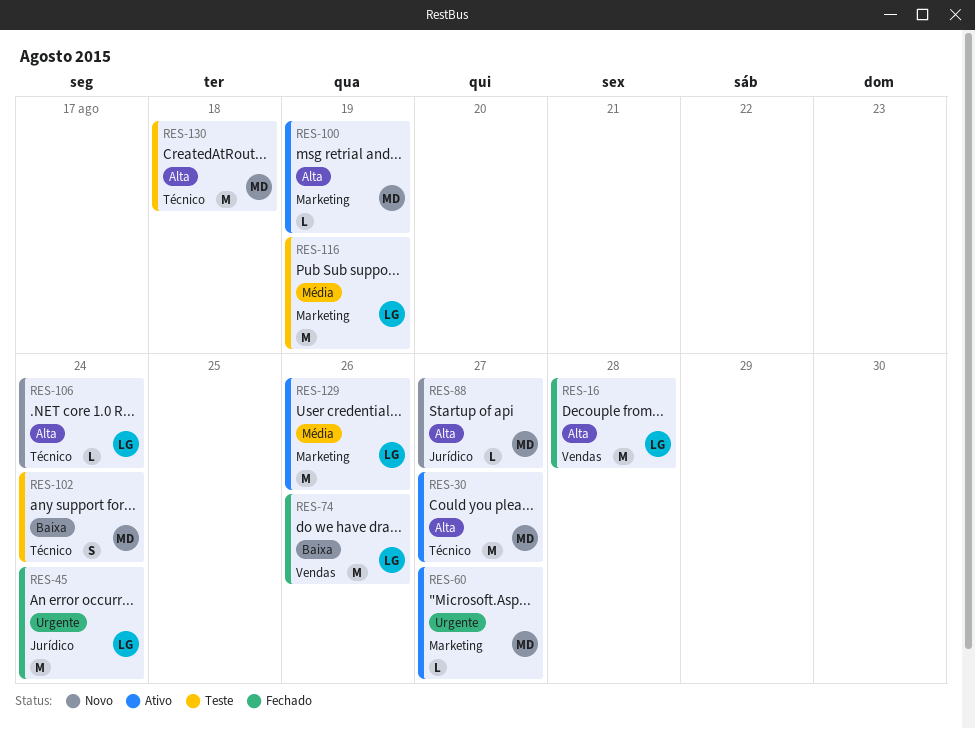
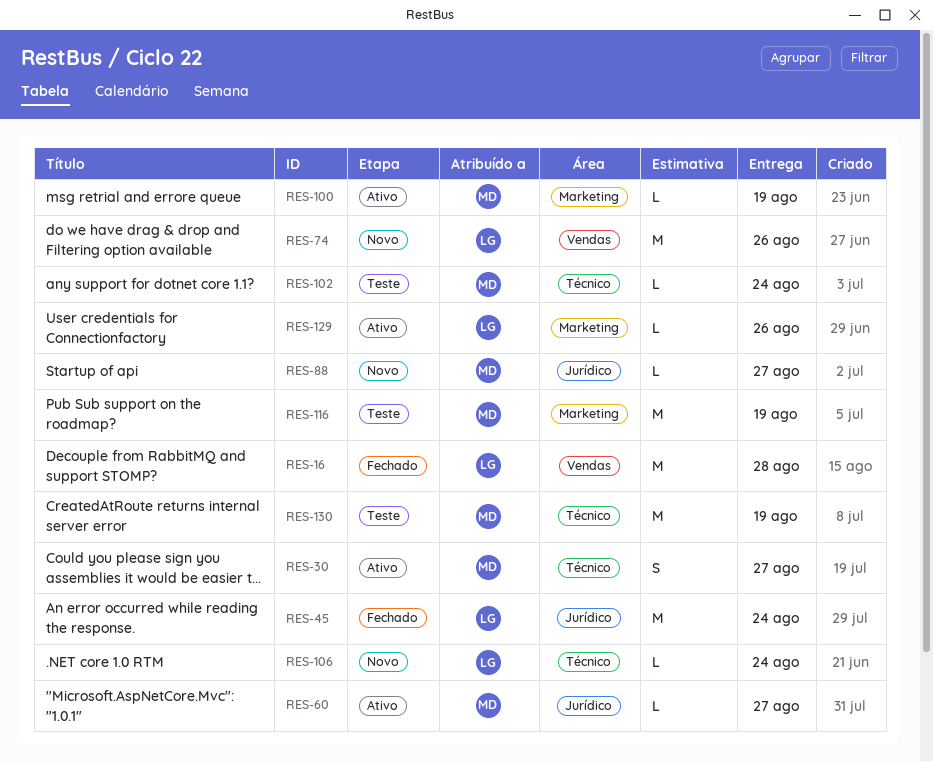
RES-30, estimate: M -> S
RES-60, label: Marketing -> Jurídico
RES-74, status: Fechado -> Novo
RES-102, estimate: S -> L
RES-116, owner: LG -> MD
RES-129, estimate: M -> L
RES-130, due: Aug 18 -> Aug 19

